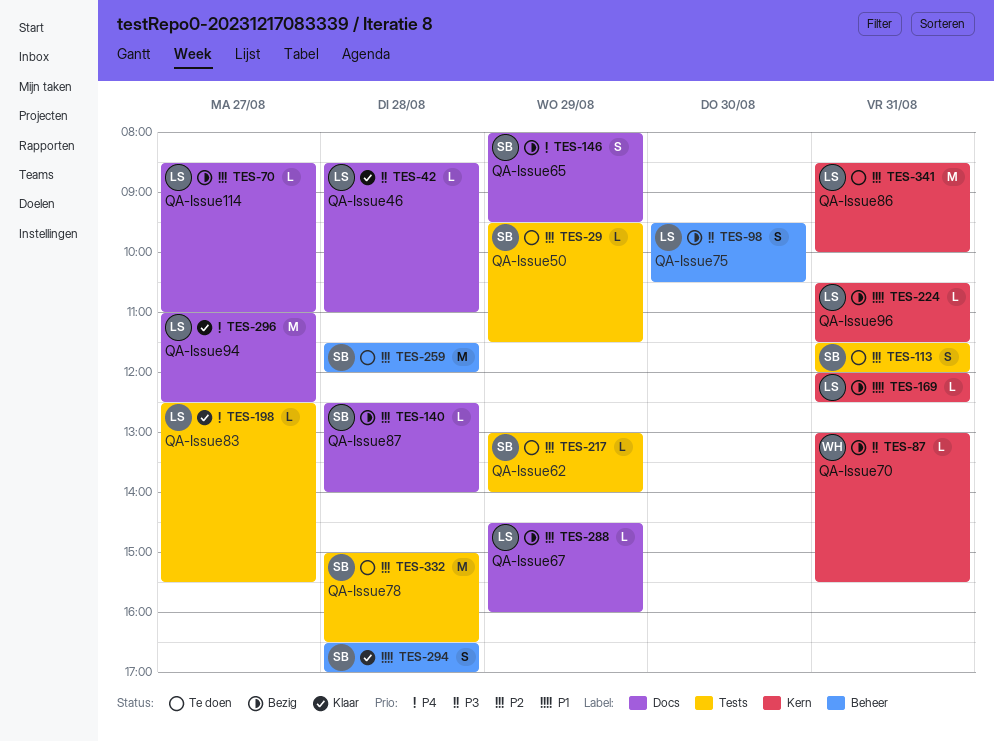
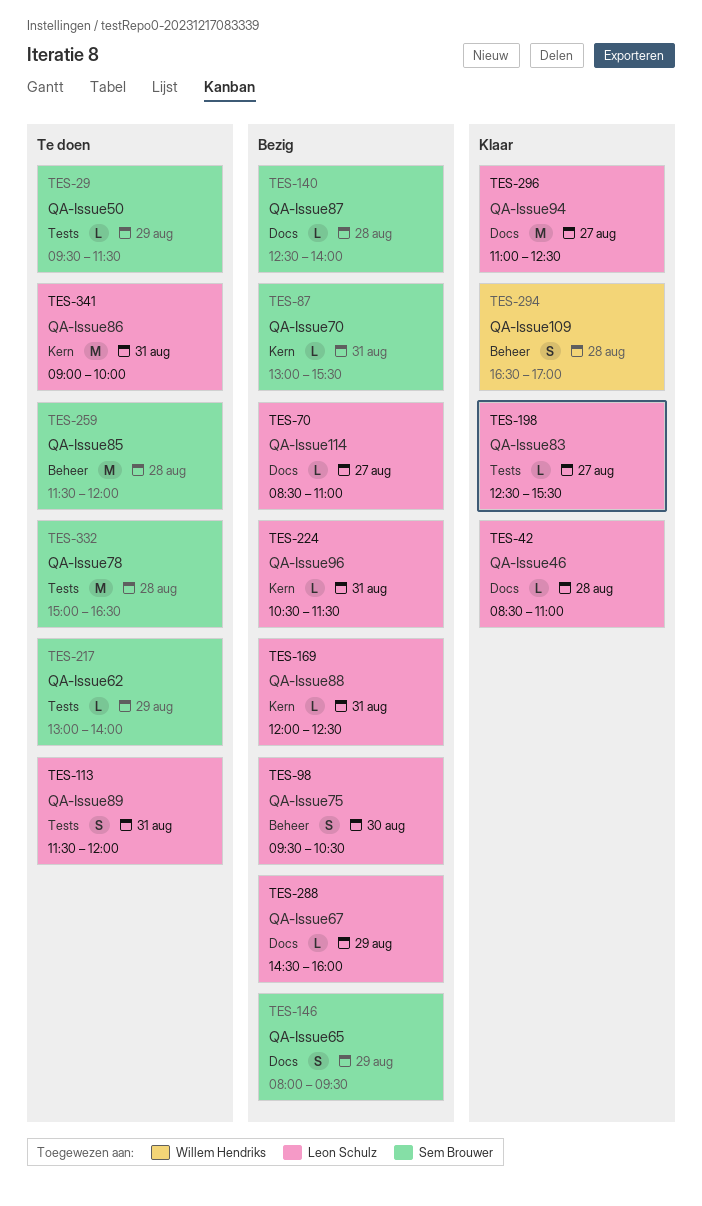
TES-87, owner: Willem Hendriks -> Sem Brouwer
TES-113, owner: Sem Brouwer -> Leon Schulz
TES-294, owner: Sem Brouwer -> Willem Hendriks
TES-341, begins: 08:30 -> 09:00

